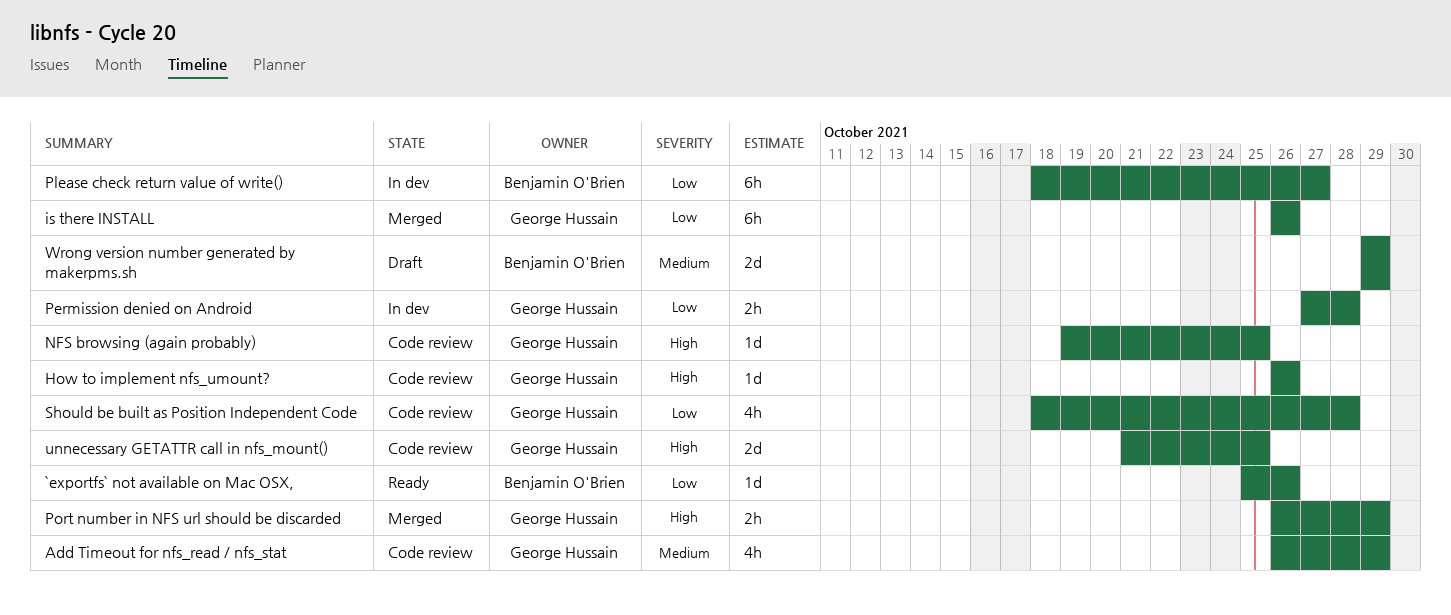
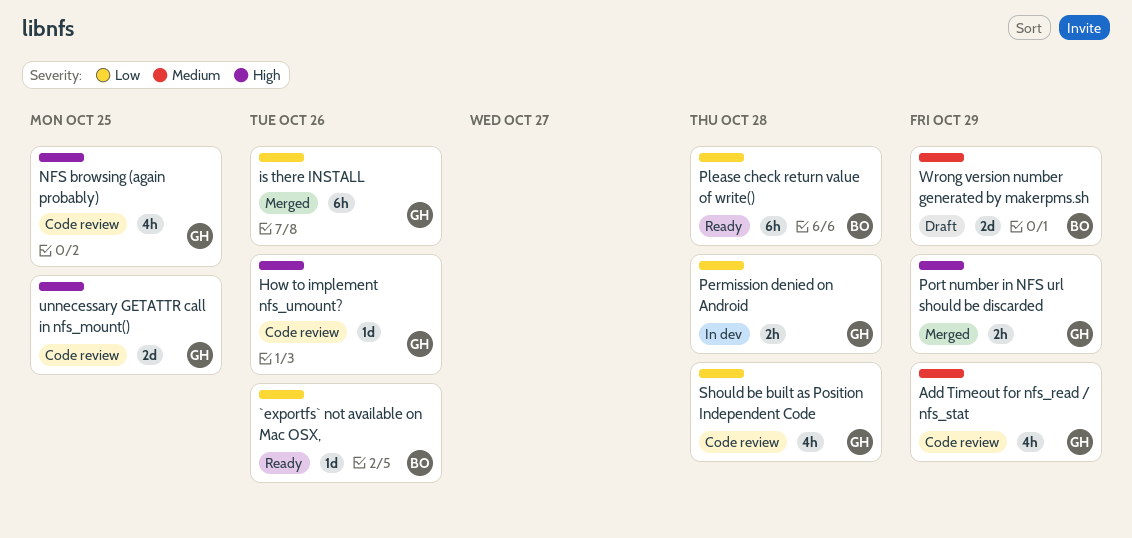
NFS browsing (again probably), estimate: 1d -> 4h
Please check return value of write(), status: In dev -> Ready
Please check return value of write(), due: Oct 27 -> Oct 28

